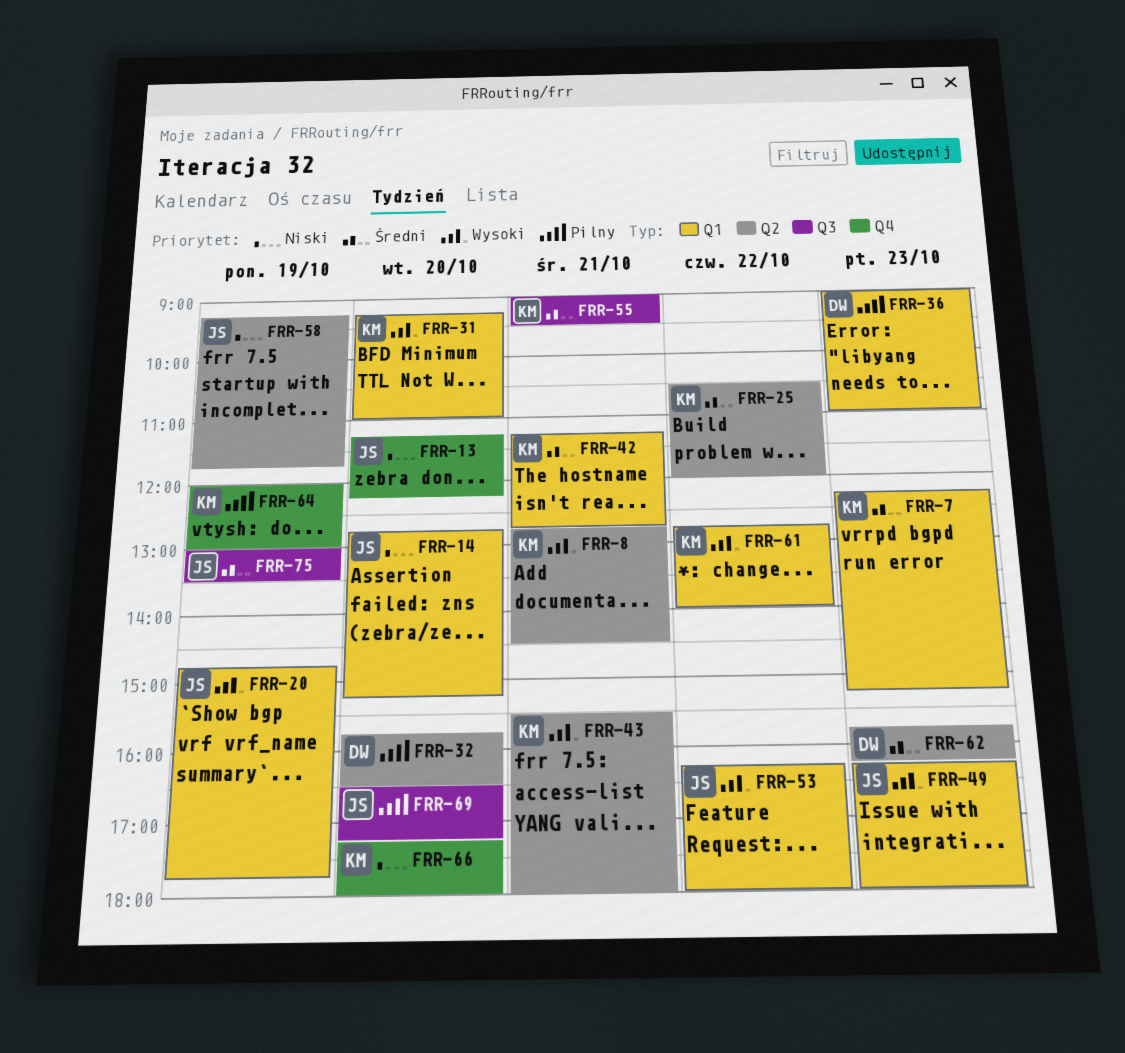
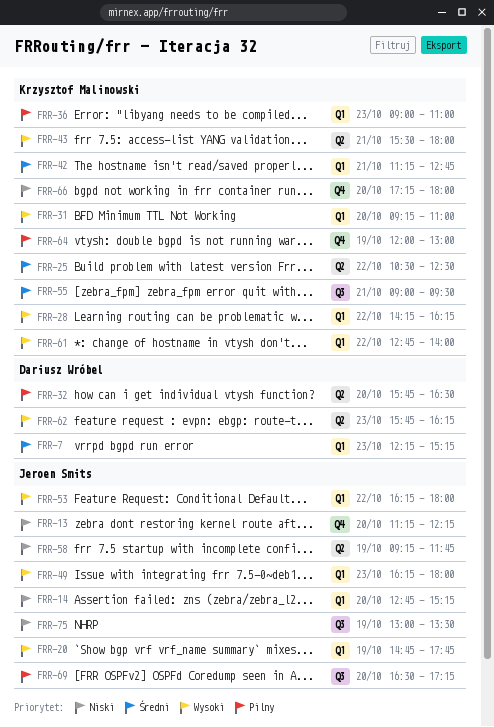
FRR-7, owner: Krzysztof Malinowski -> Dariusz Wróbel
FRR-8: present -> none
FRR-25, ends: 12:00 -> 12:30
FRR-28: none -> present
FRR-36, owner: Dariusz Wróbel -> Krzysztof Malinowski
FRR-62, priority: Średni -> Wysoki
FRR-75, priority: Średni -> Niski

